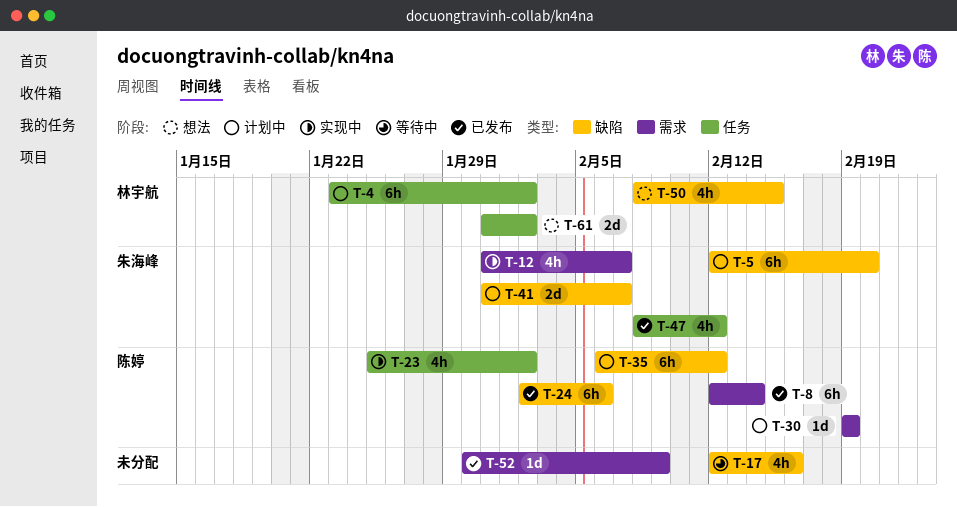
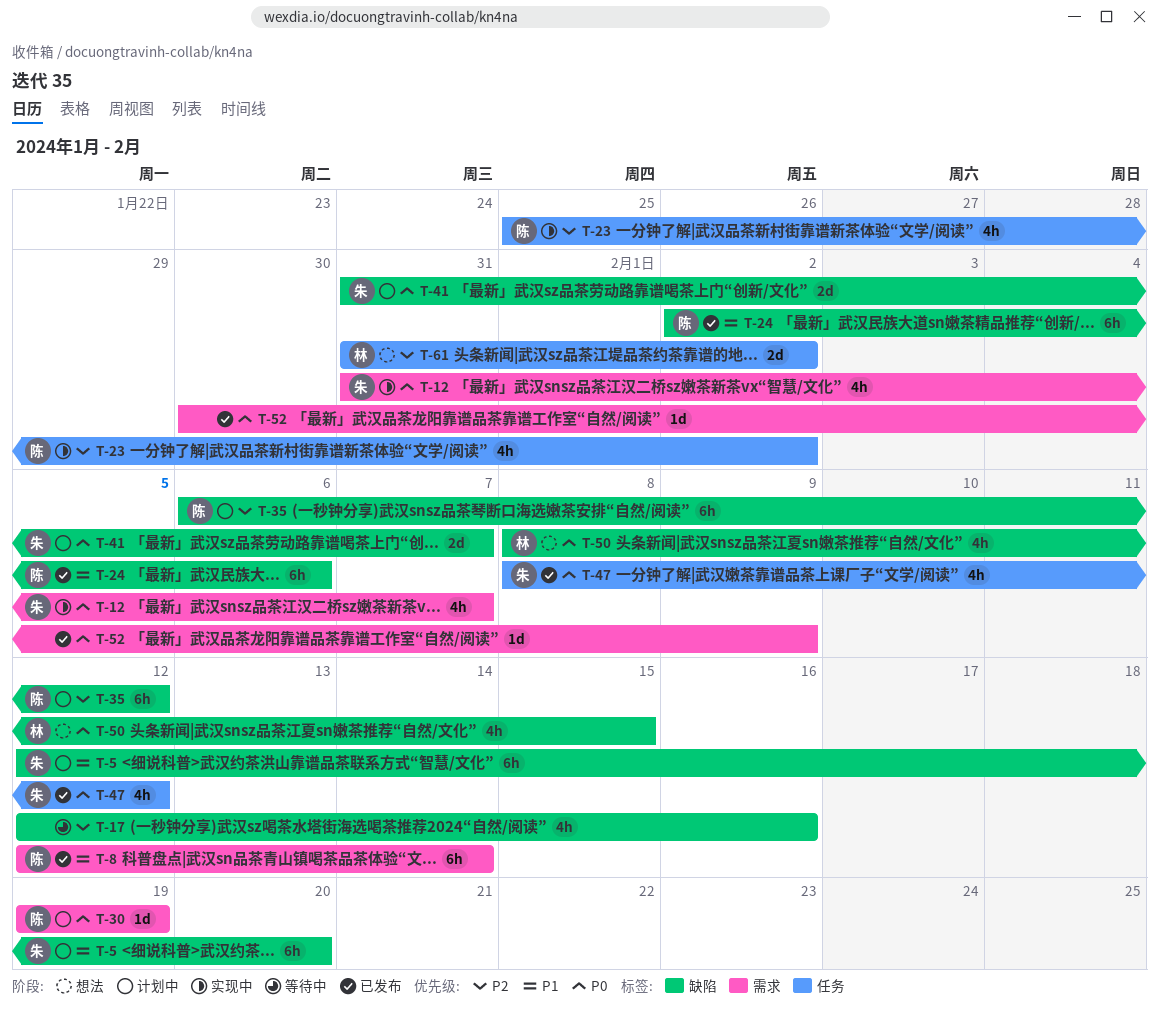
T-4: present -> none

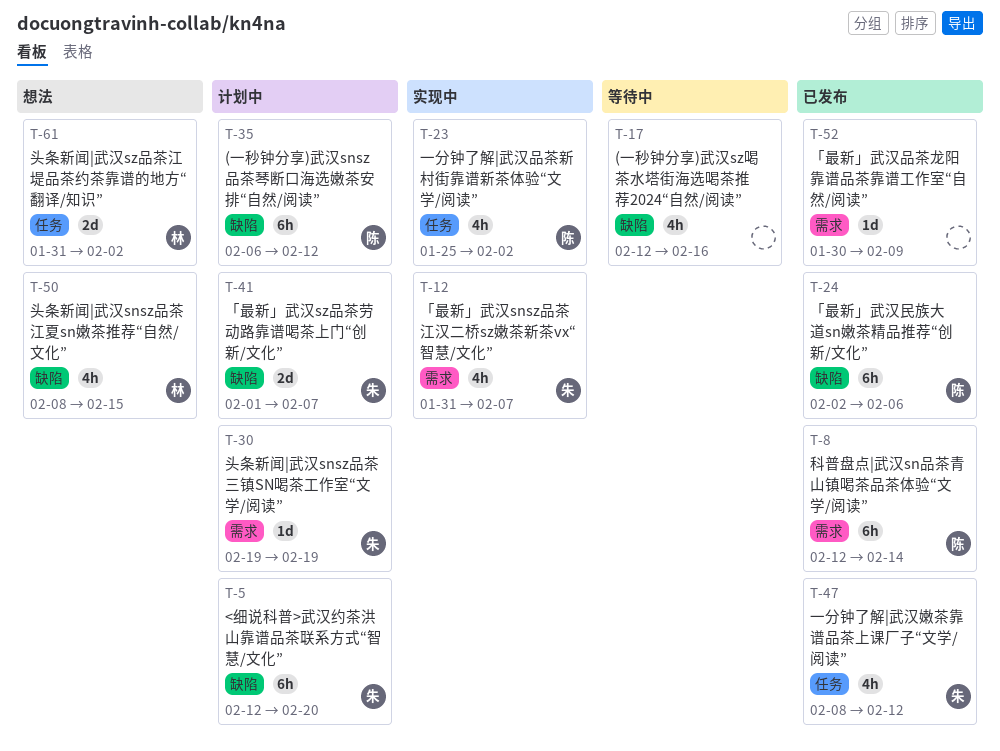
T-30, owner: 陈 -> 朱
T-41, start: Jan 31 -> Feb 1

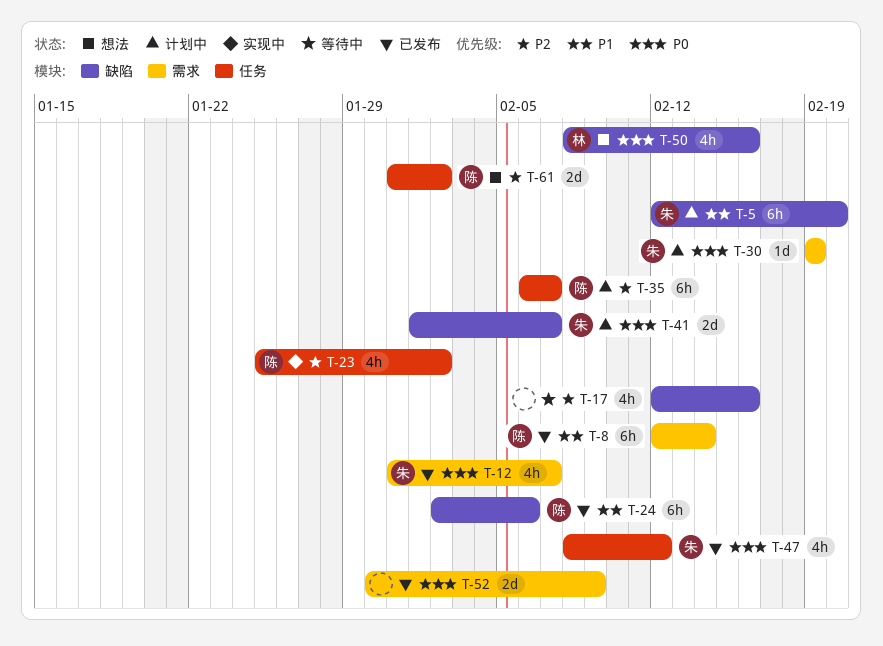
T-12, status: 实现中 -> 已发布
T-35, label: 缺陷 -> 任务
T-35, due: Feb 12 -> Feb 7
T-50, due: Feb 15 -> Feb 16
T-52, estimate: 1d -> 2d
T-61, owner: 林 -> 陈

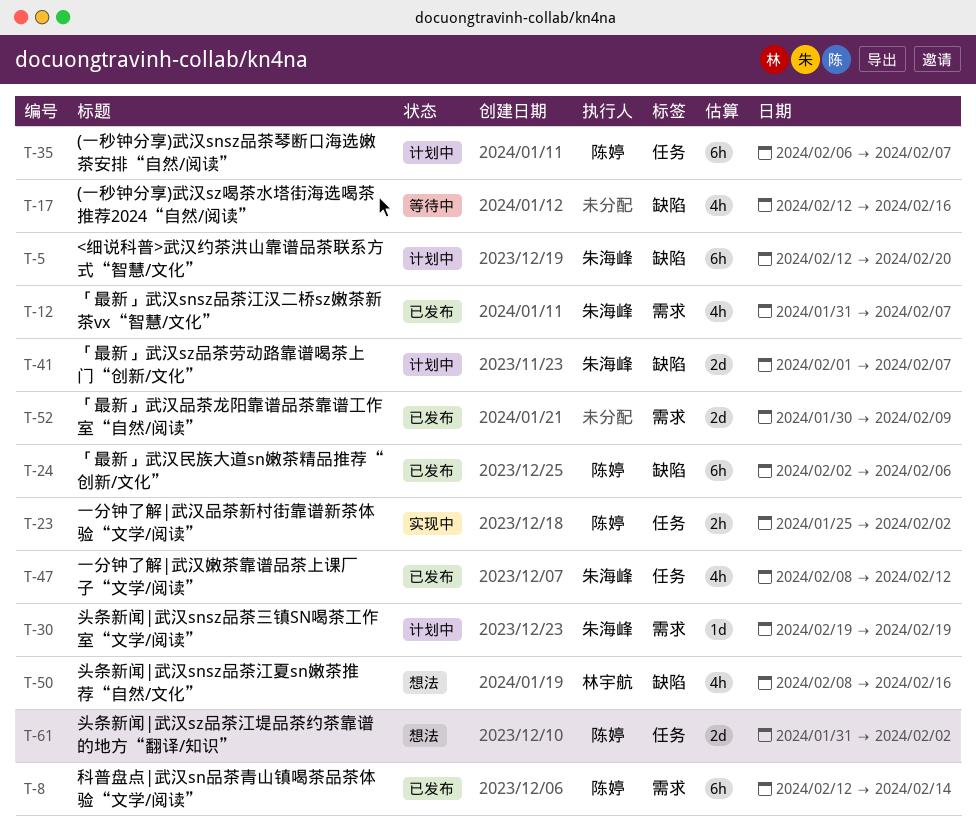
T-23, estimate: 4h -> 2h

